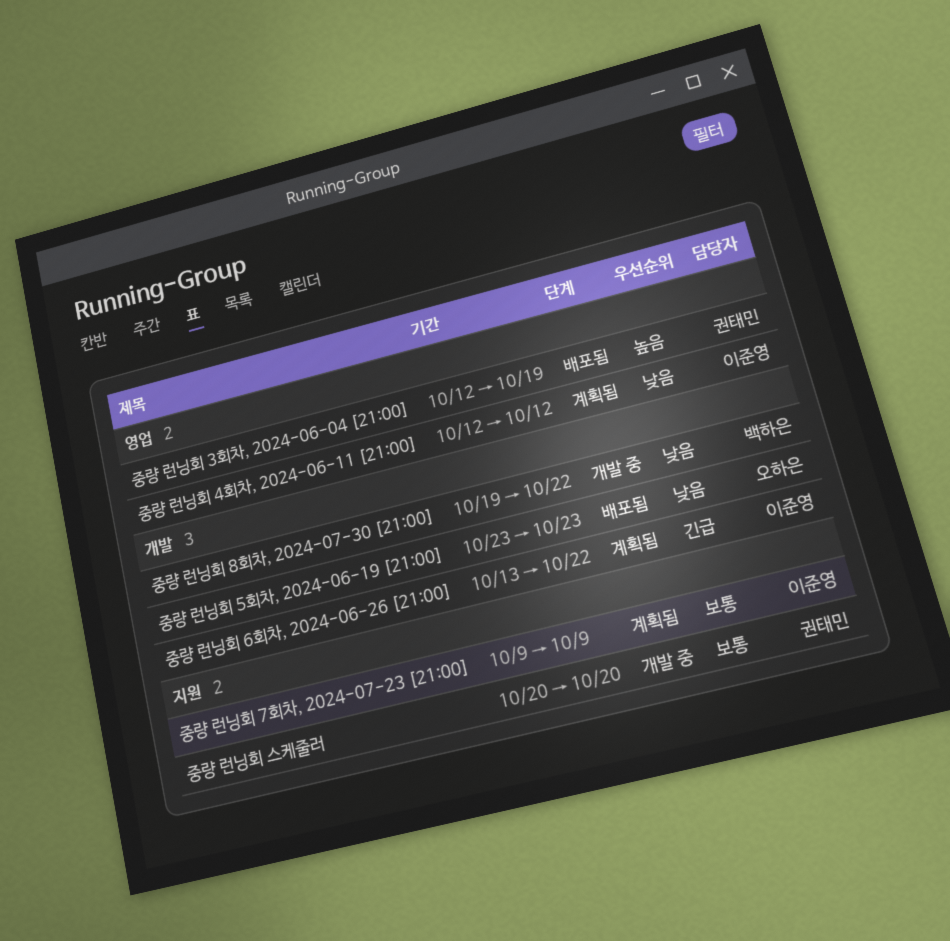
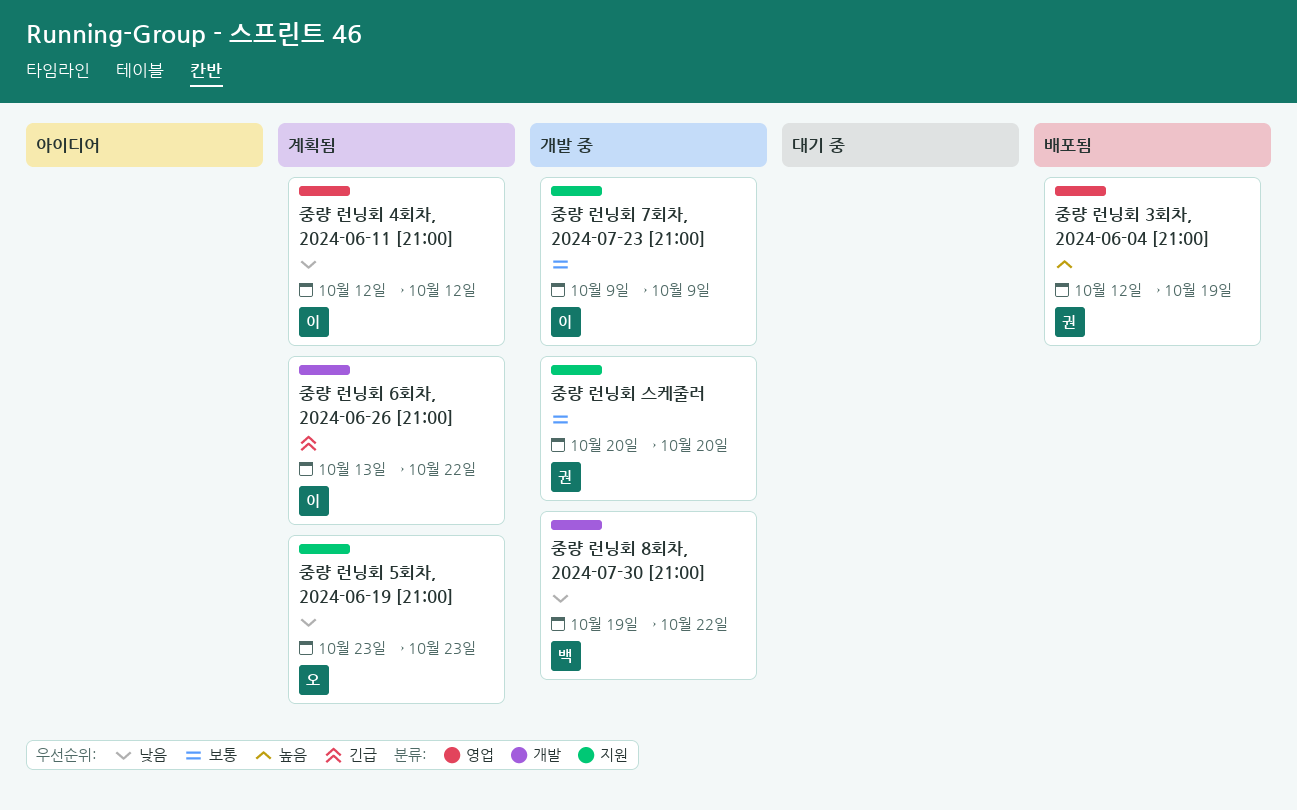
중량 런닝회 5회차, 2024-06-19 [21:00], status: 배포됨 -> 계획됨
중량 런닝회 5회차, 2024-06-19 [21:00], label: 개발 -> 지원
중량 런닝회 7회차, 2024-07-23 [21:00], status: 계획됨 -> 개발 중

